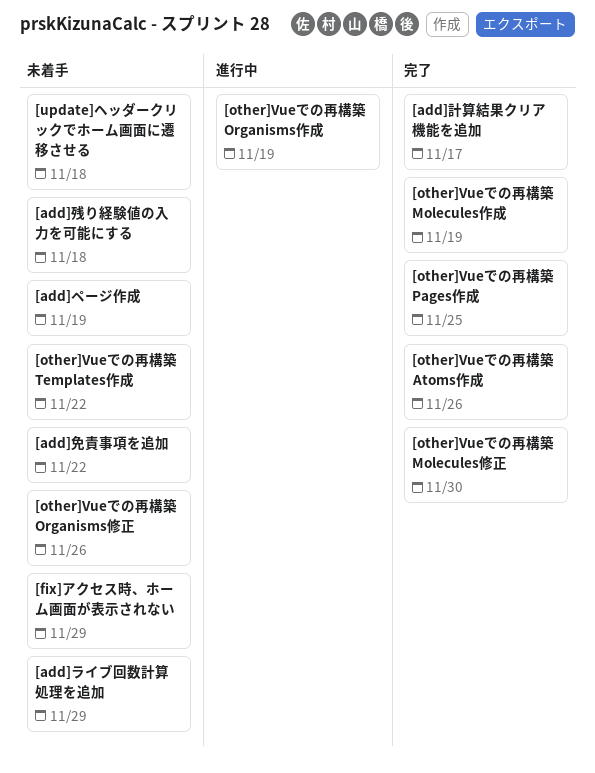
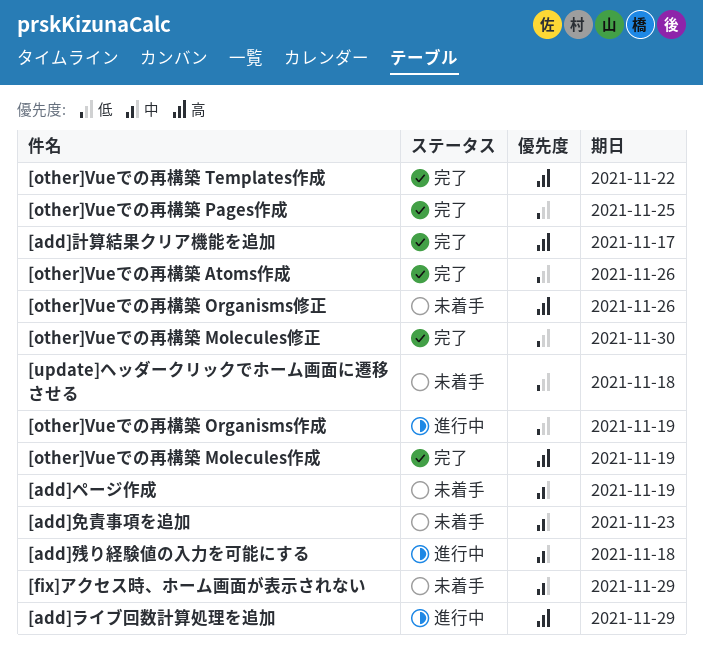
[add]ライブ回数計算処理を追加, status: 未着手 -> 進行中
[add]免責事項を追加, due: Nov 22 -> Nov 23
[add]残り経験値の入力を可能にする, status: 未着手 -> 進行中
[other]Vueでの再構築 Templates作成, status: 未着手 -> 完了

